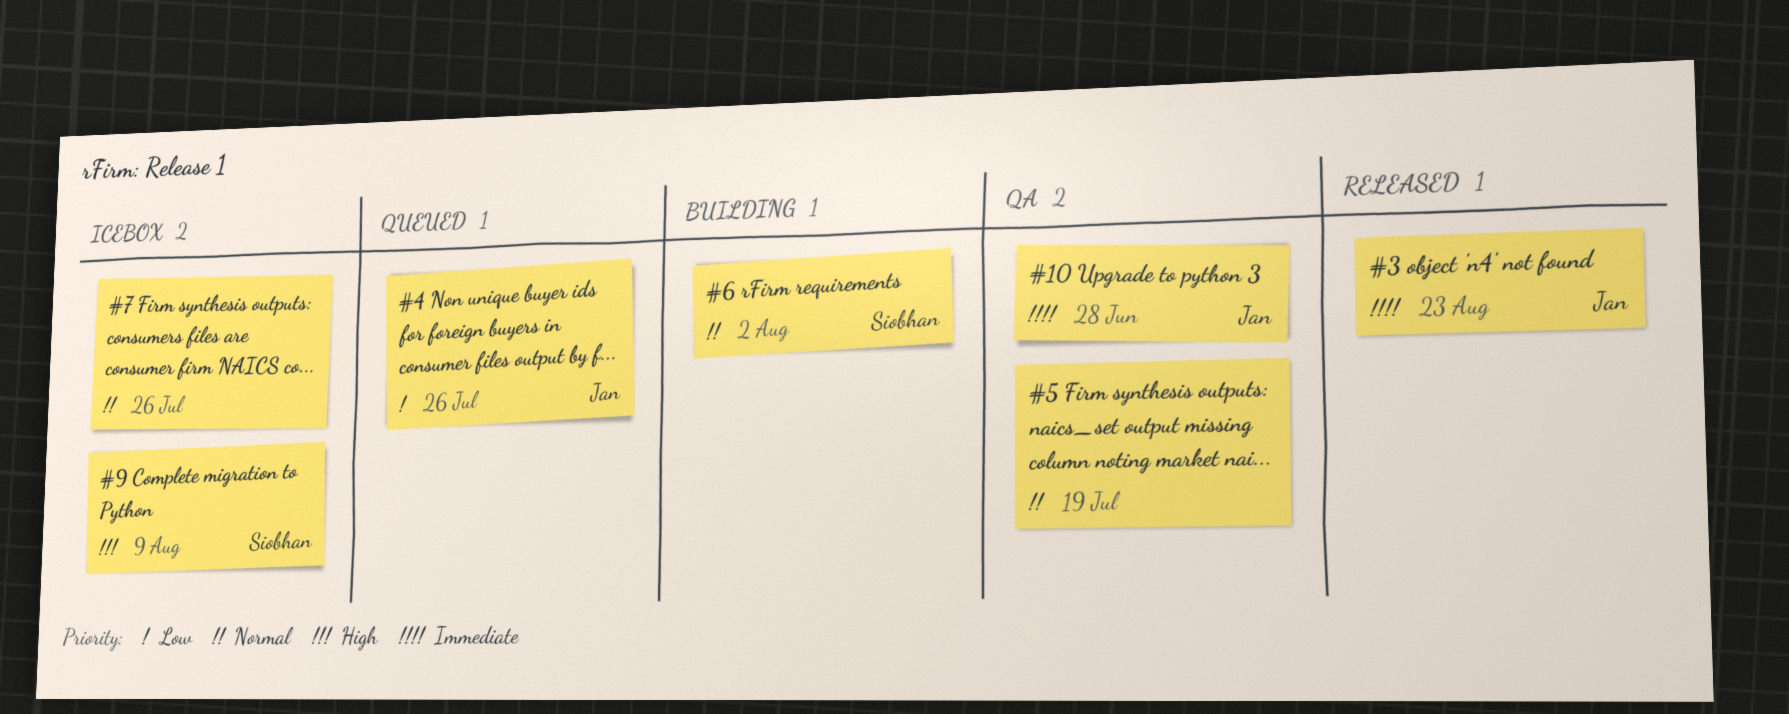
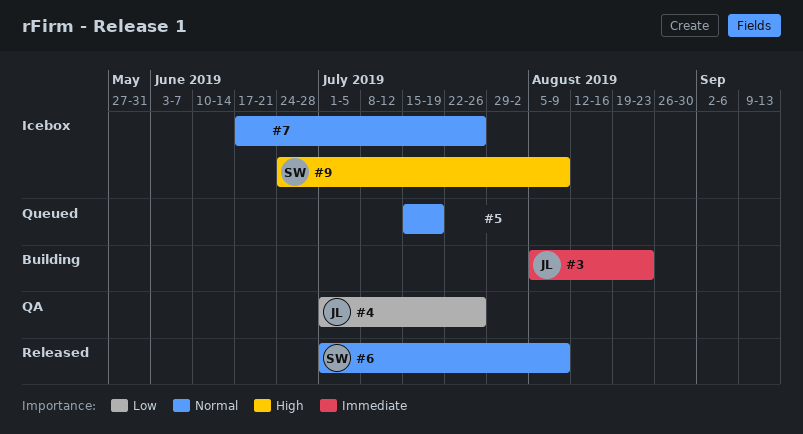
#3, status: Released -> Building
#4, status: Queued -> QA
#5, status: QA -> Queued
#6, status: Building -> Released
#6, due: Aug 2 -> Aug 9
#10: present -> none

